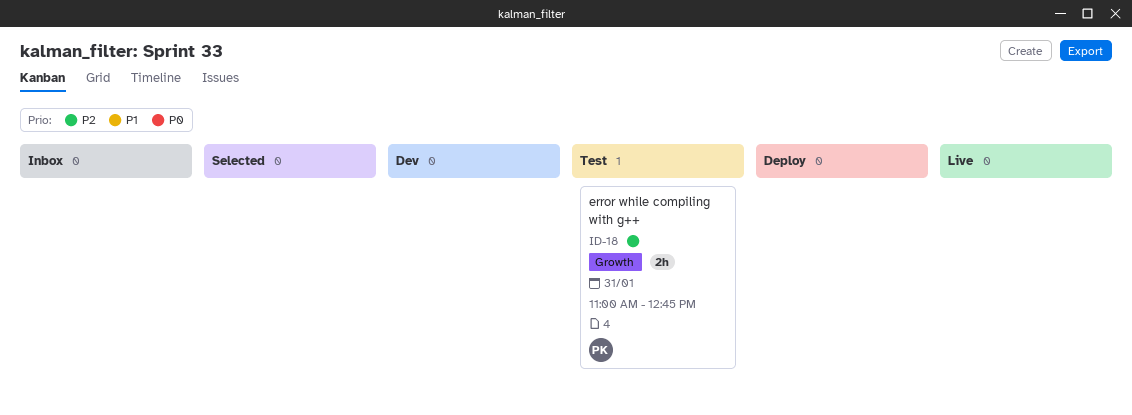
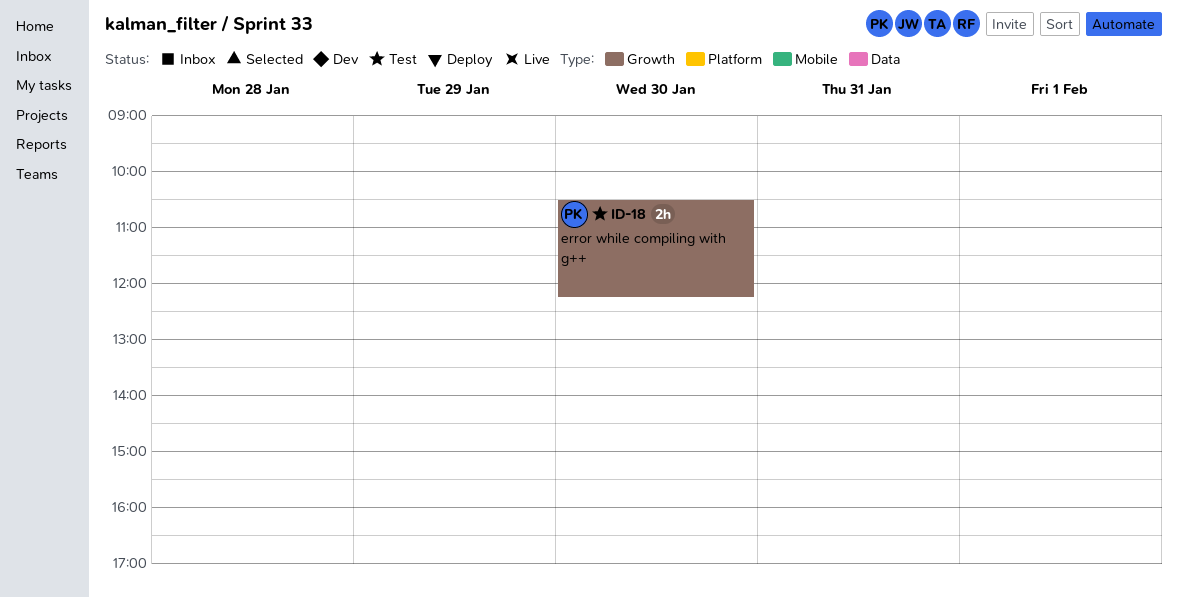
ID-18, day: Jan 31 -> Jan 30
ID-18, begins: 11:00 -> 10:30
ID-18, ends: 12:45 -> 12:15

